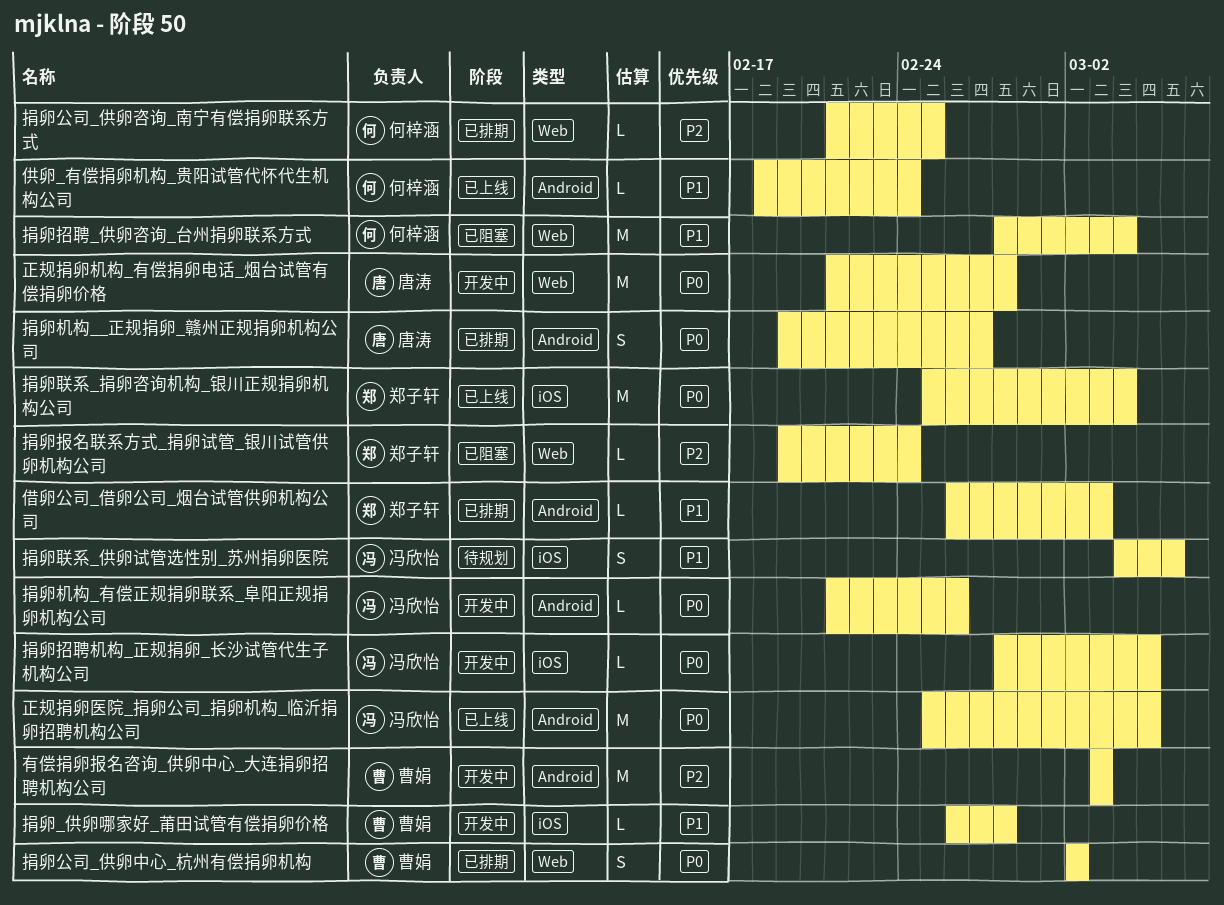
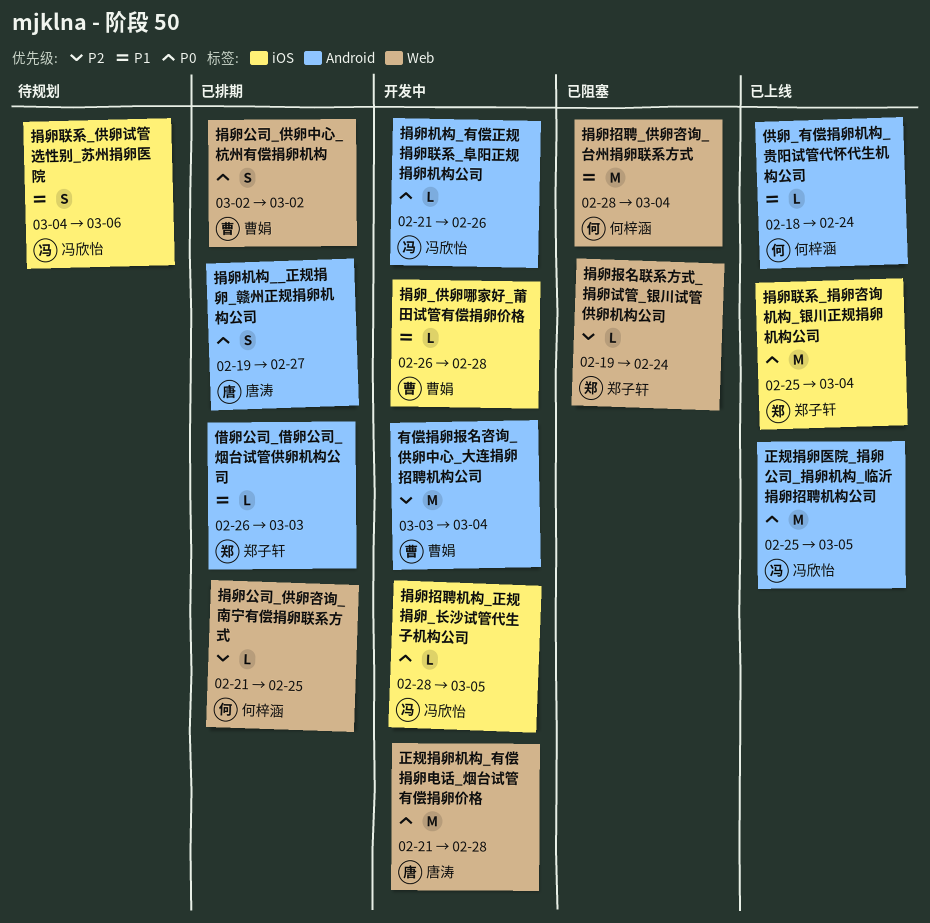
有偿捐卵报名咨询_供卵中心_大连捐卵招聘机构公司, due: Mar 3 -> Mar 4

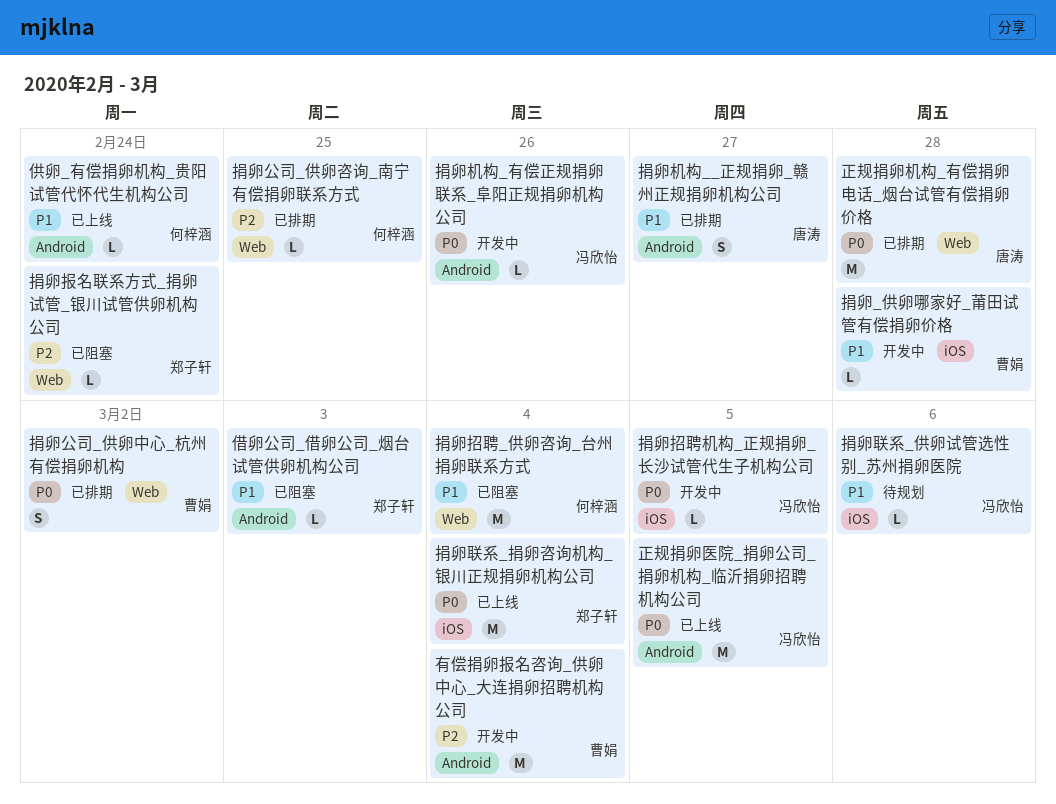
借卵公司_借卵公司_烟台试管供卵机构公司, status: 已排期 -> 已阻塞
捐卵机构__正规捐卵_赣州正规捐卵机构公司, priority: P0 -> P1
捐卵联系_供卵试管选性别_苏州捐卵医院, estimate: S -> L
正规捐卵机构_有偿捐卵电话_烟台试管有偿捐卵价格, status: 开发中 -> 已排期

